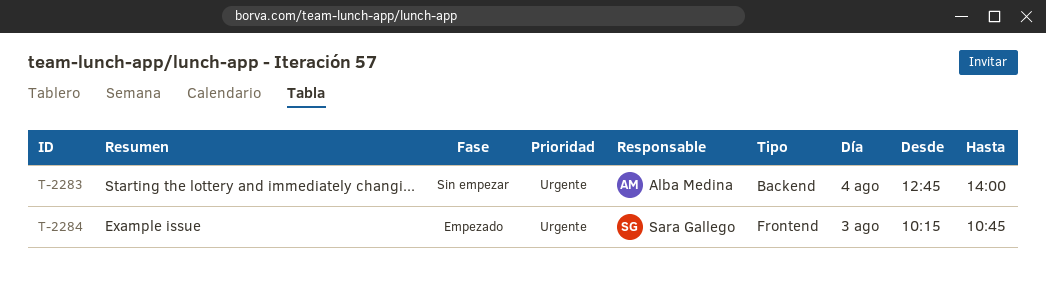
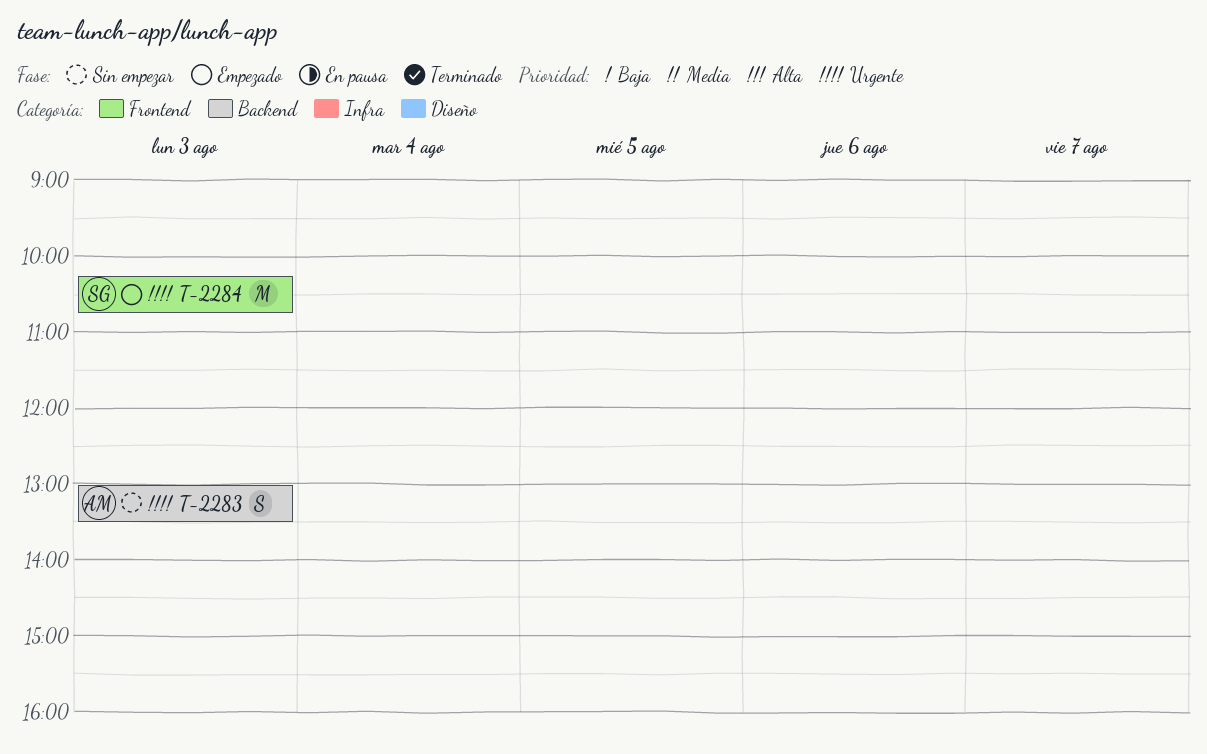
T-2283, day: Aug 4 -> Aug 3
T-2283, begins: 12:45 -> 13:00
T-2283, ends: 14:00 -> 13:30

